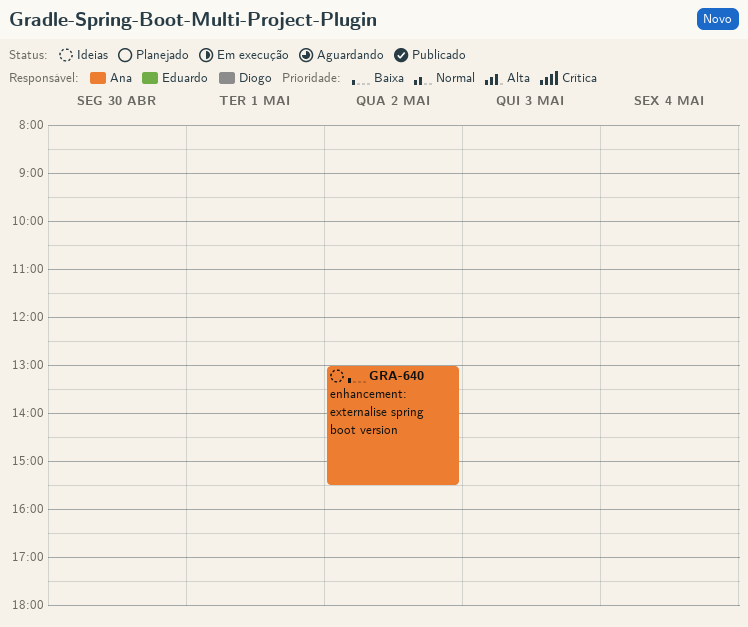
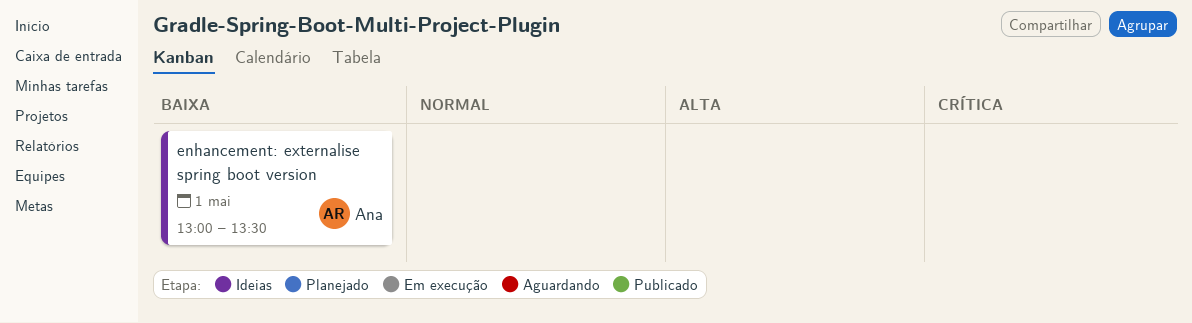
enhancement: externalise spring boot version, day: May 2 -> May 1
enhancement: externalise spring boot version, ends: 15:30 -> 13:30

